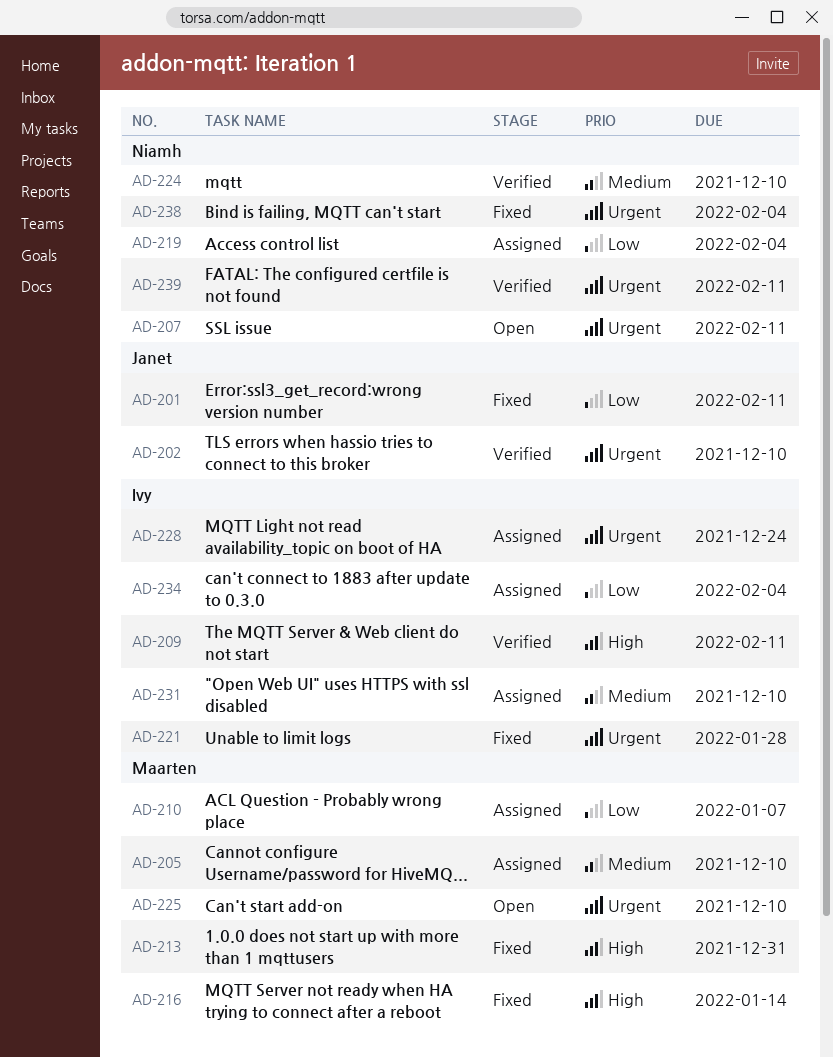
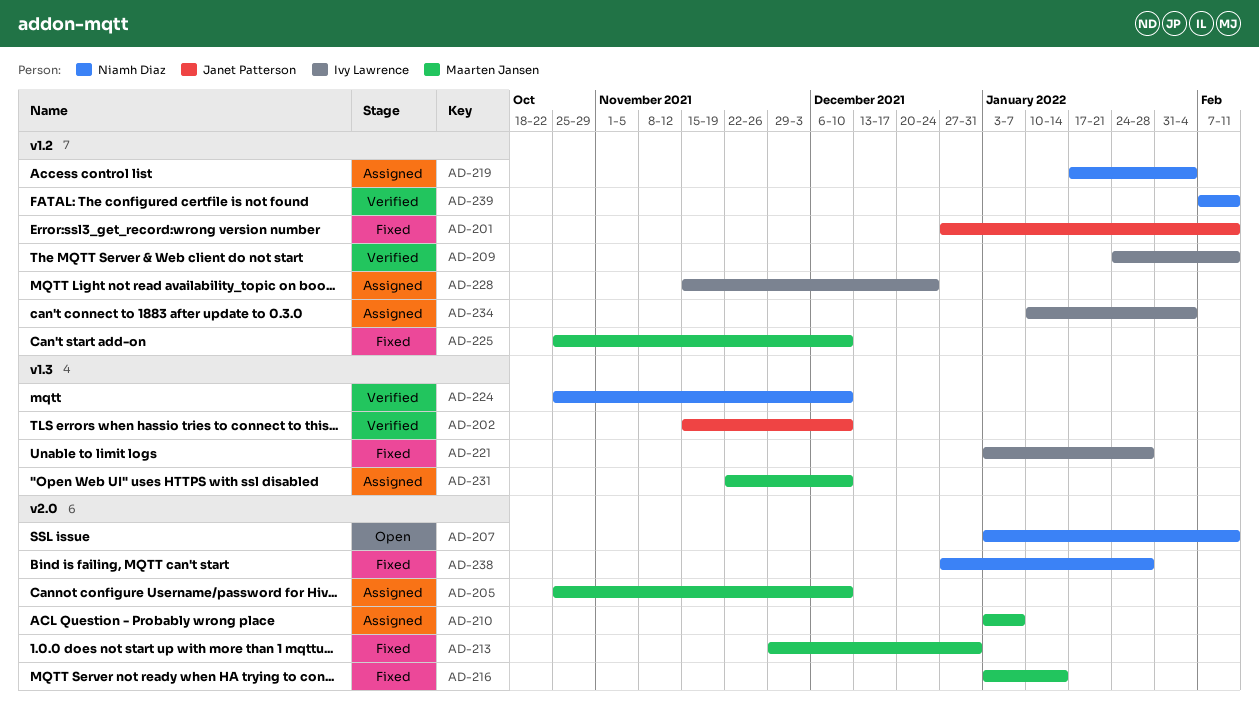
AD-225, status: Open -> Fixed
AD-231, owner: Ivy Lawrence -> Maarten Jansen
AD-238, due: Feb 4 -> Jan 28

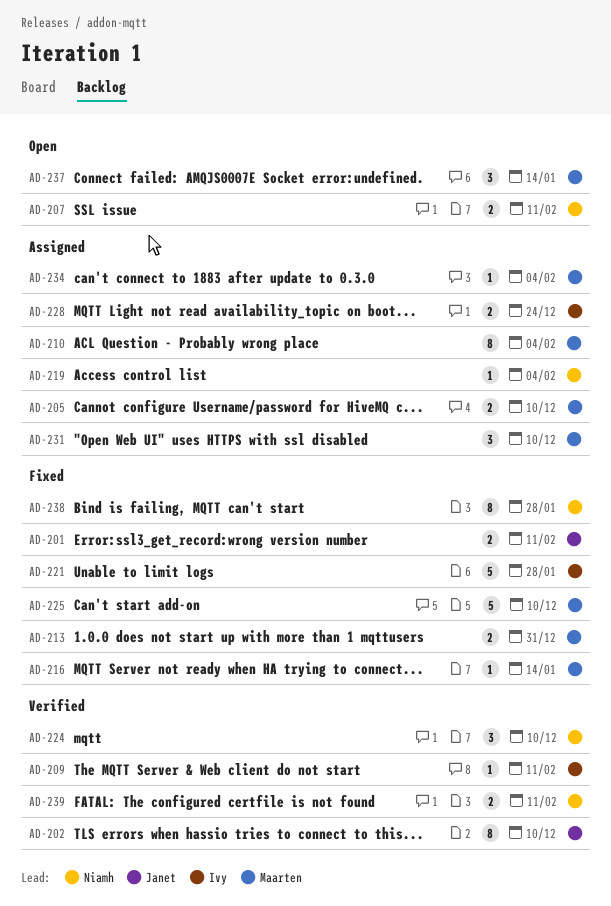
AD-210, due: Jan 7 -> Feb 4
AD-234, owner: Ivy Lawrence -> Maarten Jansen
AD-237: none -> present

